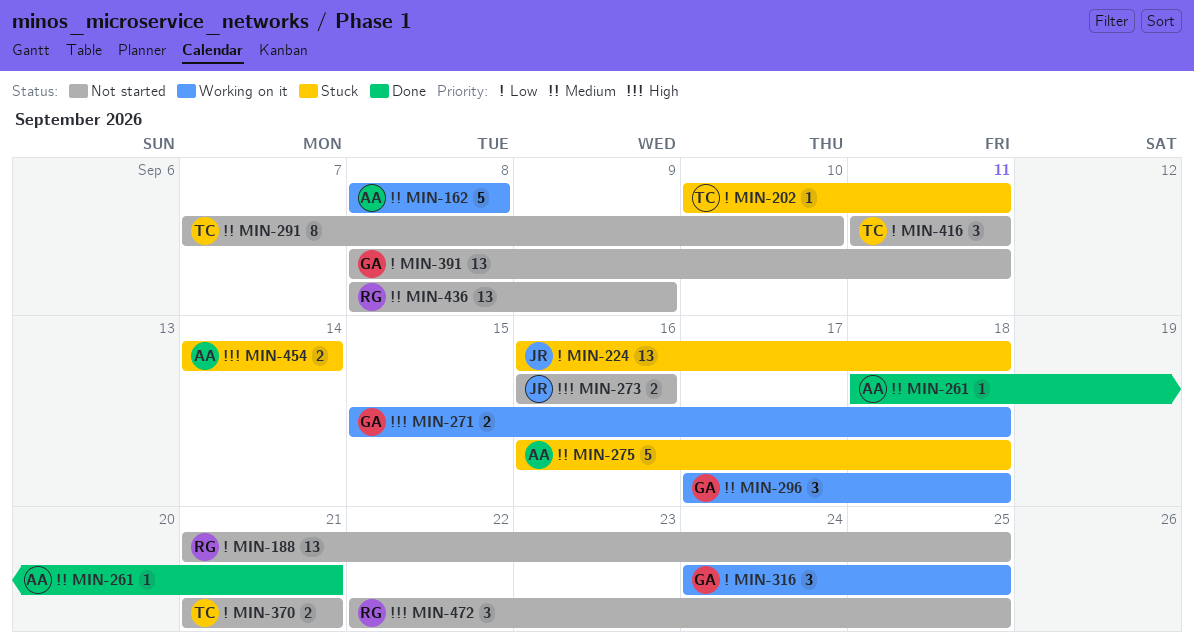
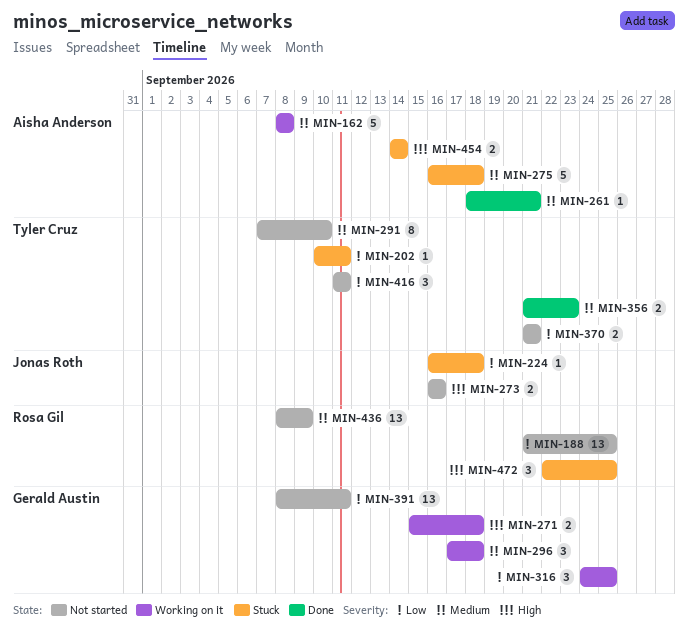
MIN-224, estimate: 13 -> 1
MIN-356: none -> present
MIN-472, status: Not started -> Stuck

